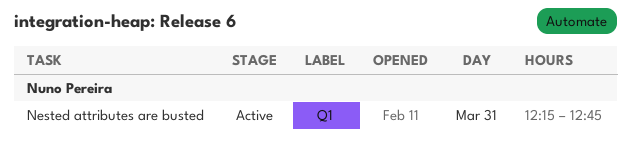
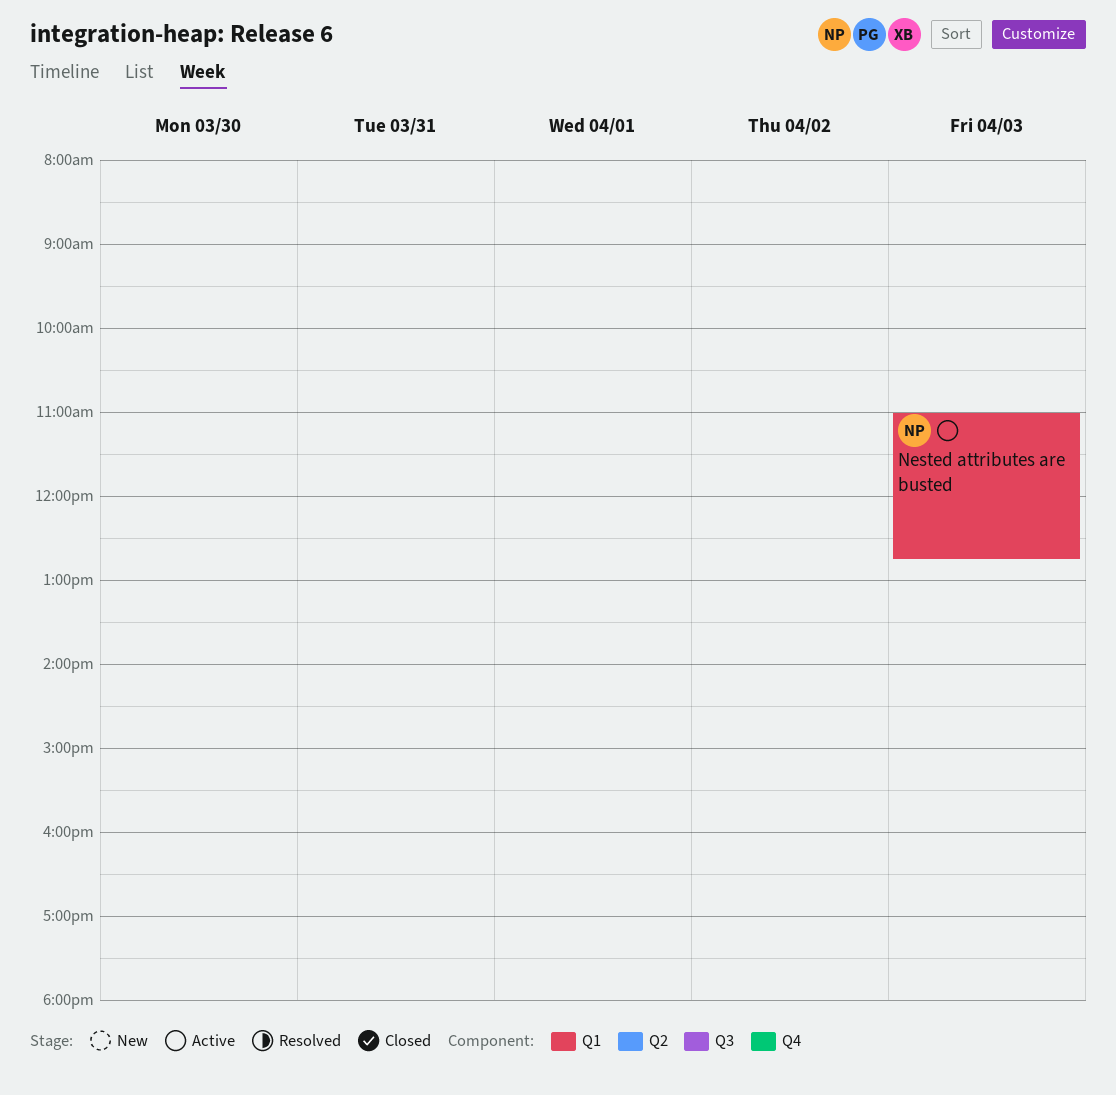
Nested attributes are busted, day: Mar 31 -> Apr 3
Nested attributes are busted, begins: 12:15 -> 11:00

